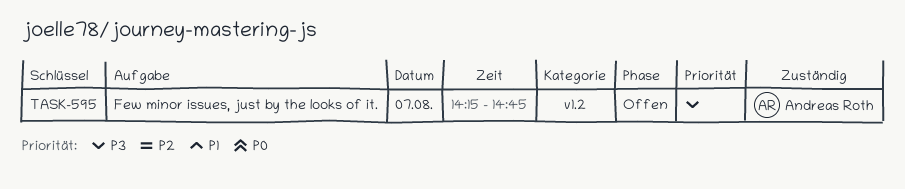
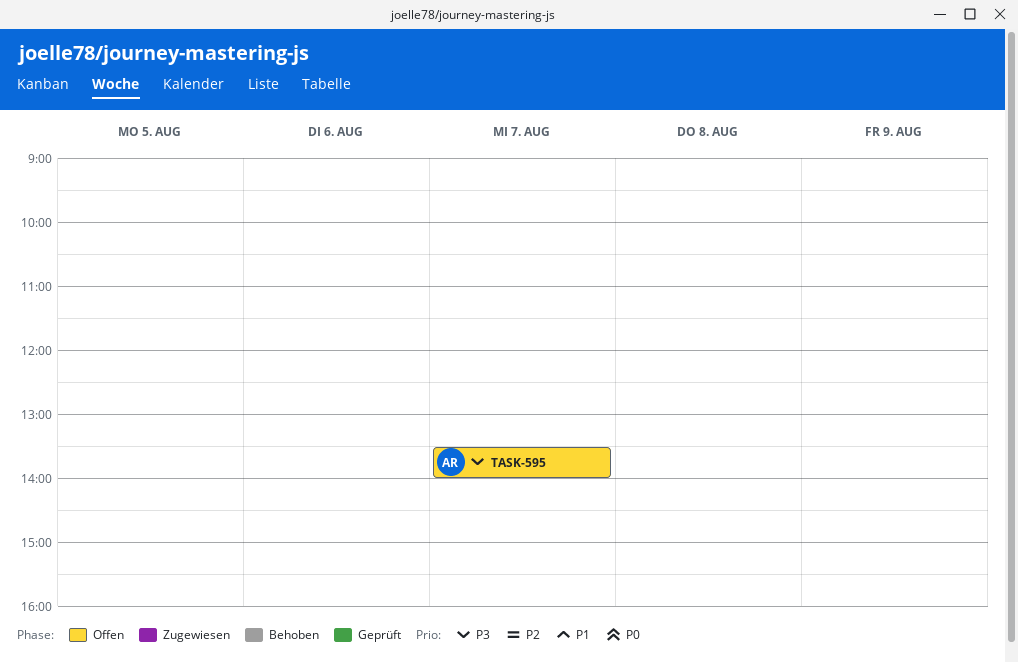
TASK-595, begins: 14:15 -> 13:30
TASK-595, ends: 14:45 -> 14:00

